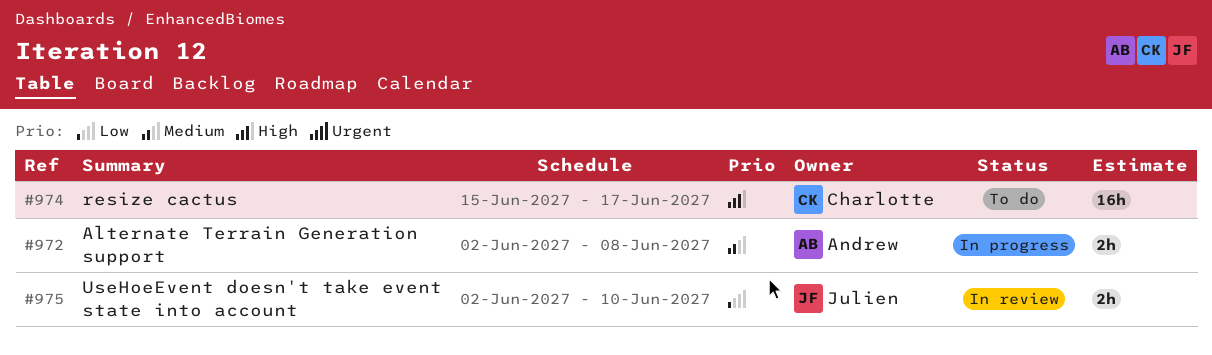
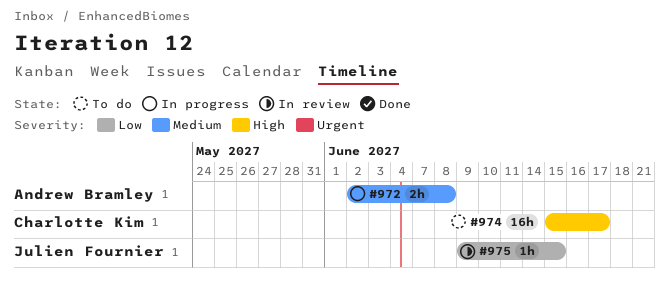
#975, estimate: 2h -> 1h
#975, start: Jun 2 -> Jun 9
#975, due: Jun 10 -> Jun 15

